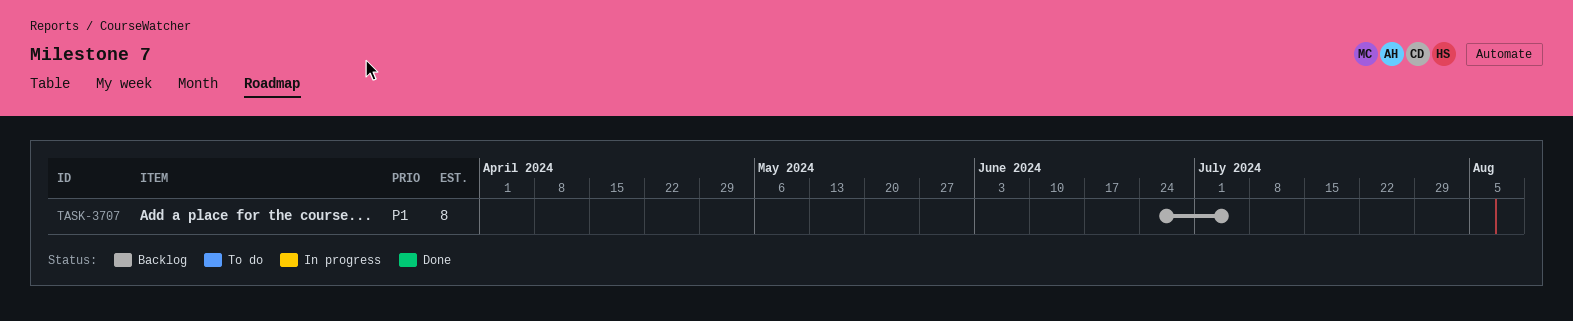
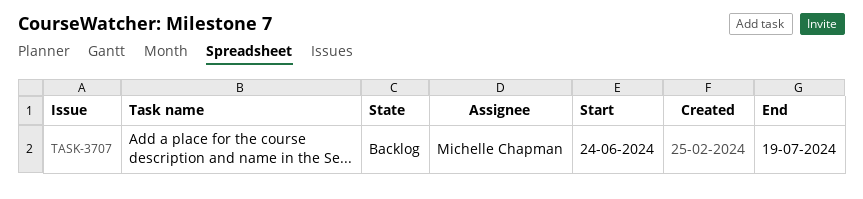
TASK-3707, due: Jul 5 -> Jul 19

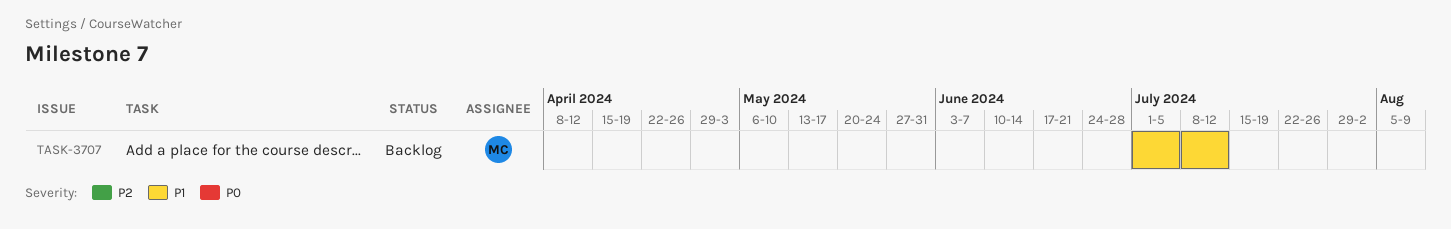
TASK-3707, start: Jun 24 -> Jul 1
TASK-3707, due: Jul 19 -> Jul 12

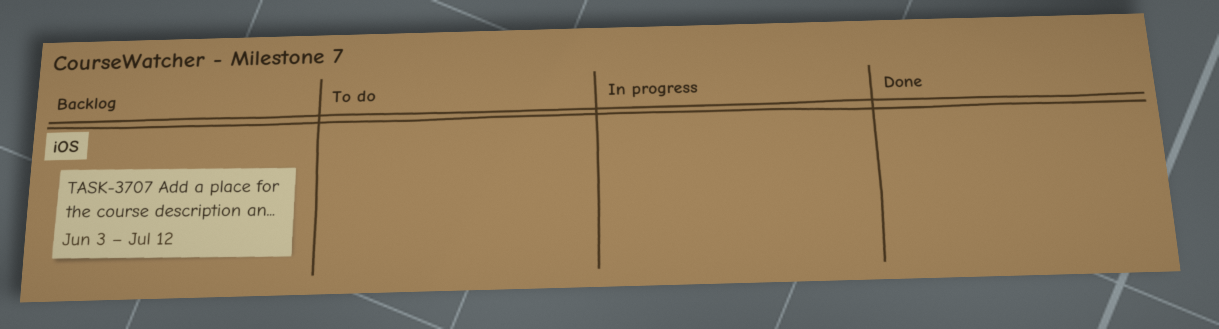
TASK-3707, start: Jul 1 -> Jun 3

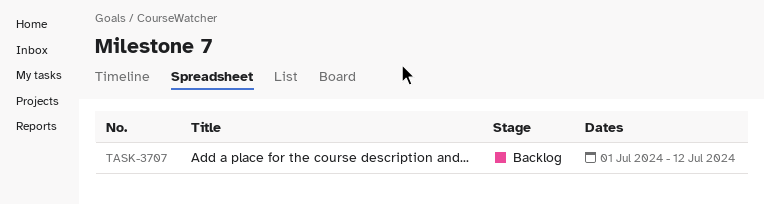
TASK-3707, start: Jun 3 -> Jul 1

